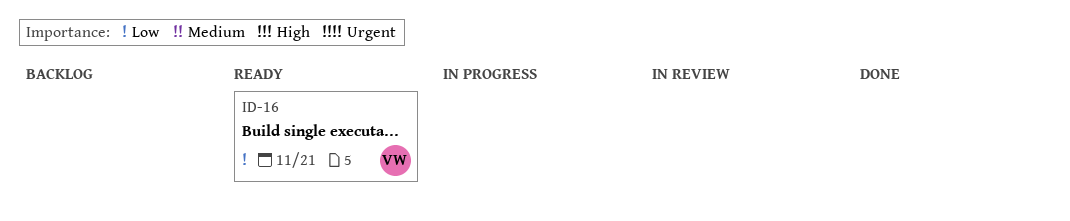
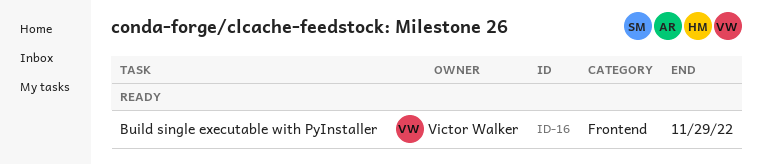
ID-16, due: Nov 21 -> Nov 29

